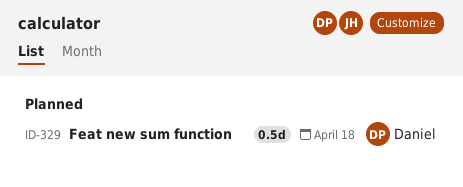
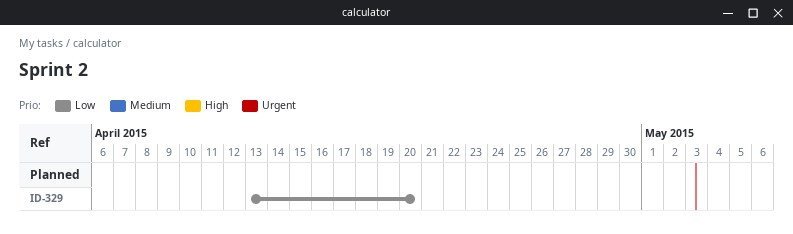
ID-329, due: Apr 18 -> Apr 20

